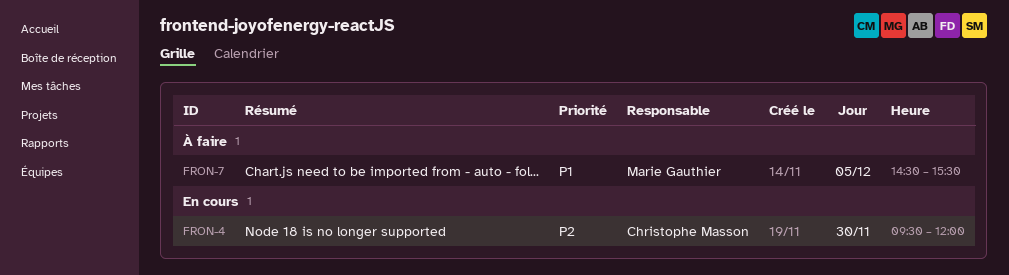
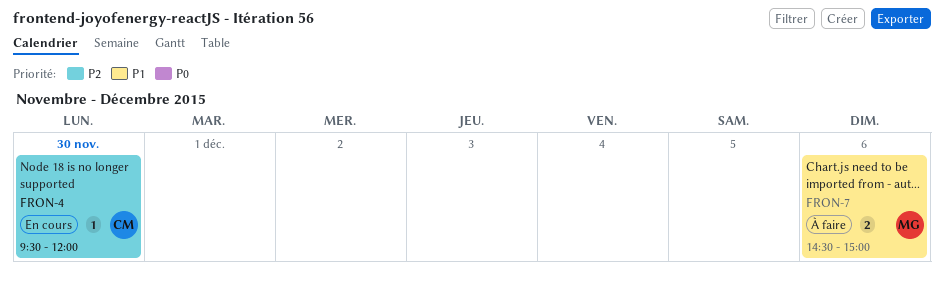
FRON-7, day: Dec 5 -> Dec 6
FRON-7, ends: 15:30 -> 15:00

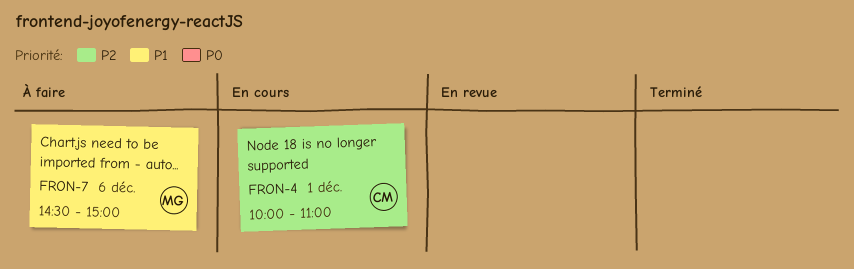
FRON-4, day: Nov 30 -> Dec 1
FRON-4, begins: 09:30 -> 10:00
FRON-4, ends: 12:00 -> 11:00

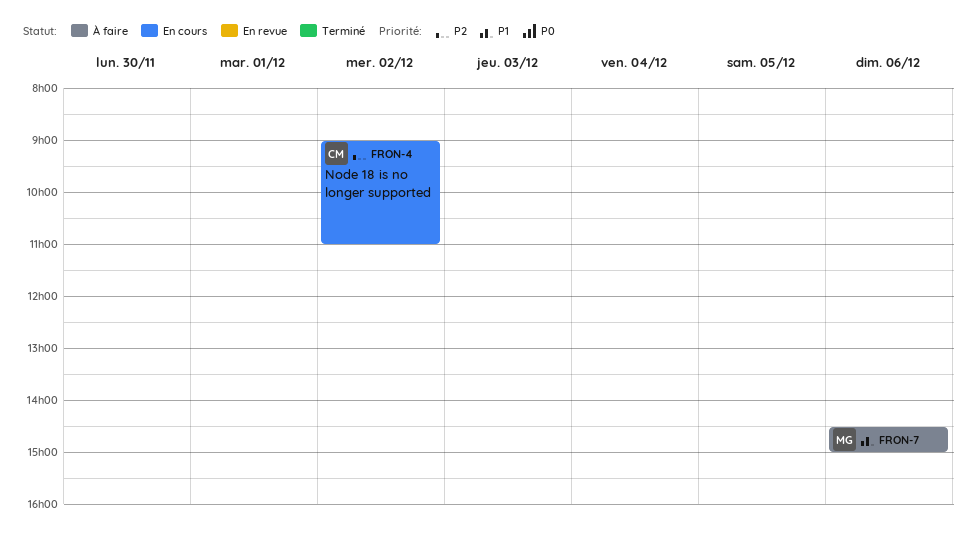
FRON-4, day: Dec 1 -> Dec 2
FRON-4, begins: 10:00 -> 09:00

